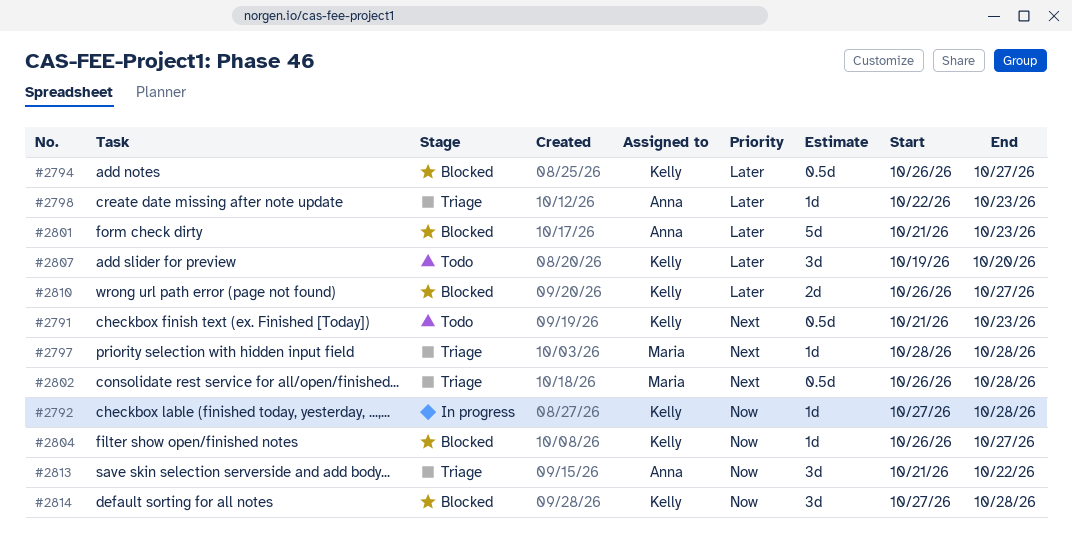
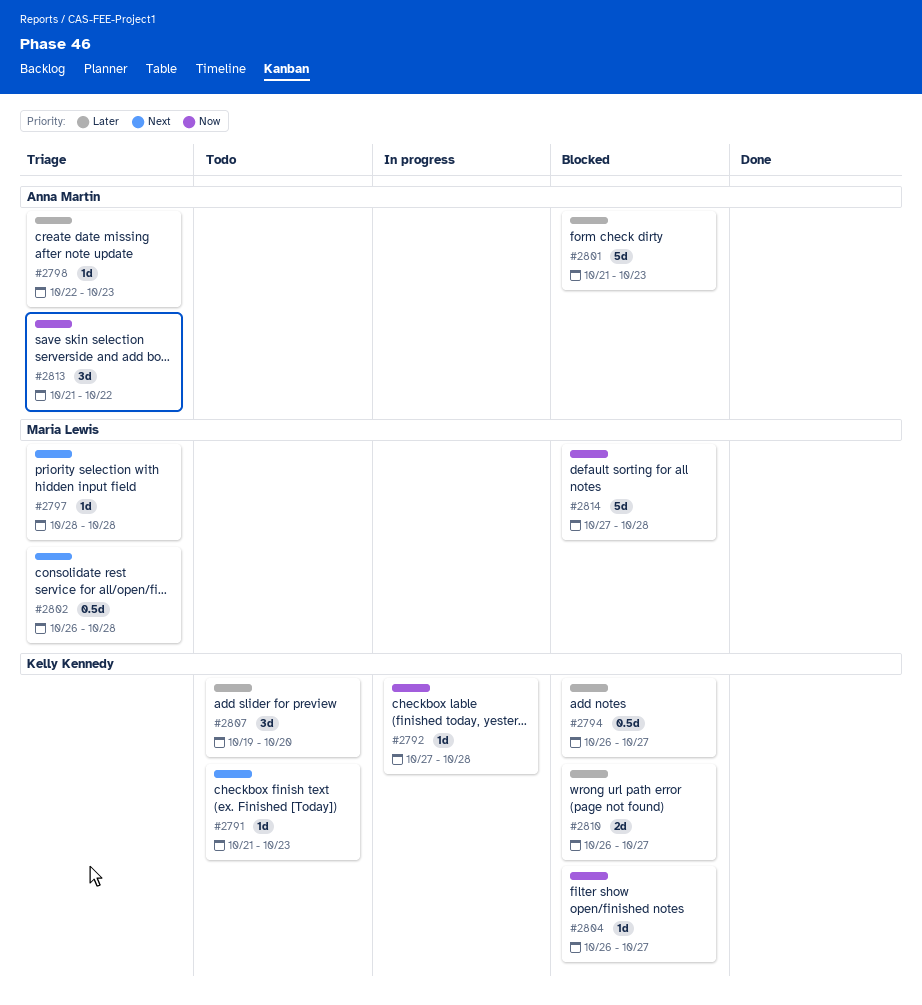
#2791, estimate: 0.5d -> 1d
#2814, owner: Kelly Kennedy -> Maria Lewis
#2814, estimate: 3d -> 5d

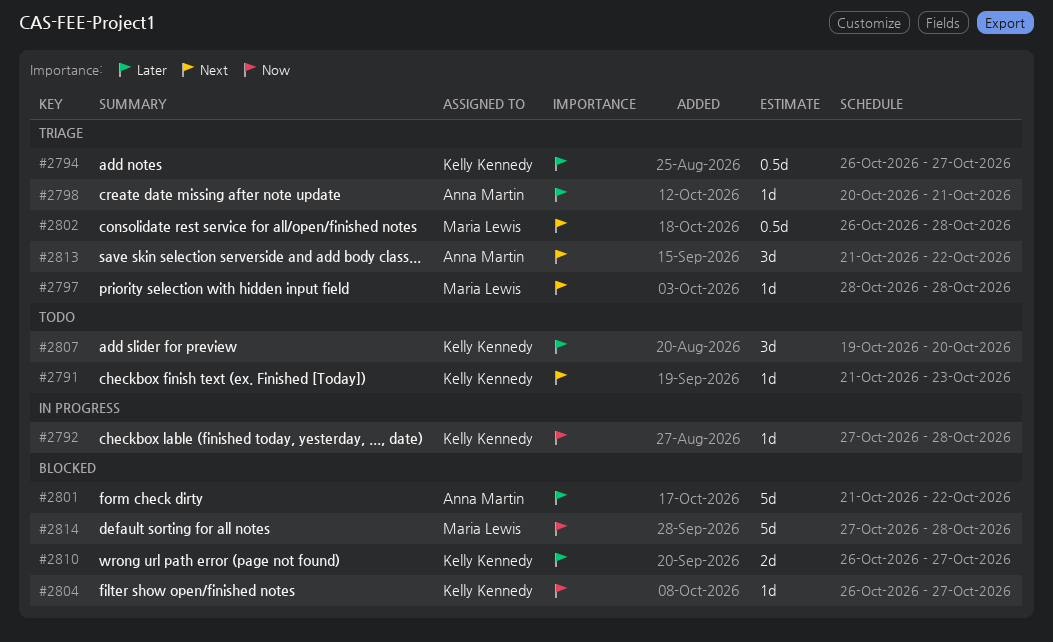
#2794, status: Blocked -> Triage
#2798, start: Oct 22 -> Oct 20
#2798, due: Oct 23 -> Oct 21
#2801, due: Oct 23 -> Oct 22
#2813, priority: Now -> Next

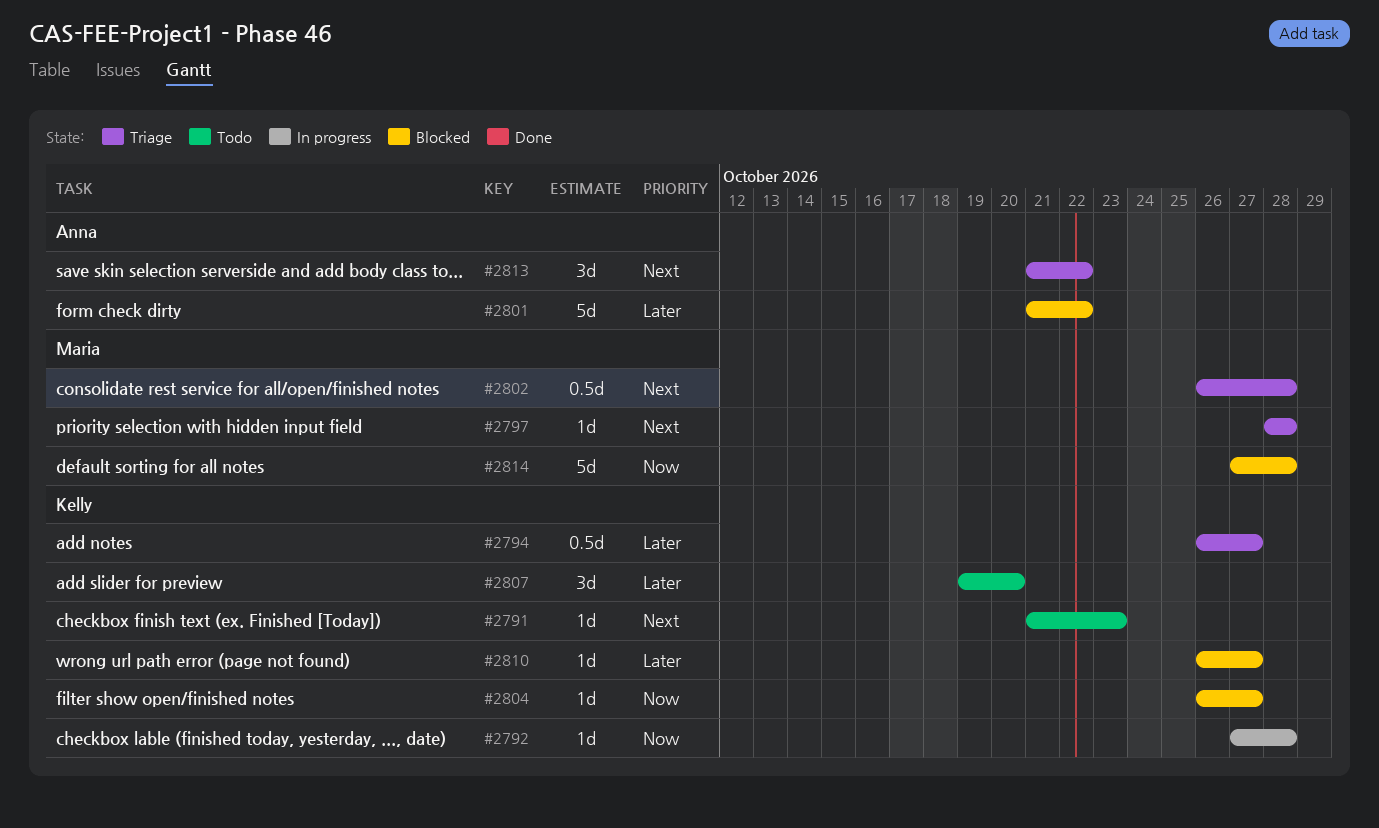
#2798: present -> none
#2810, estimate: 2d -> 1d

